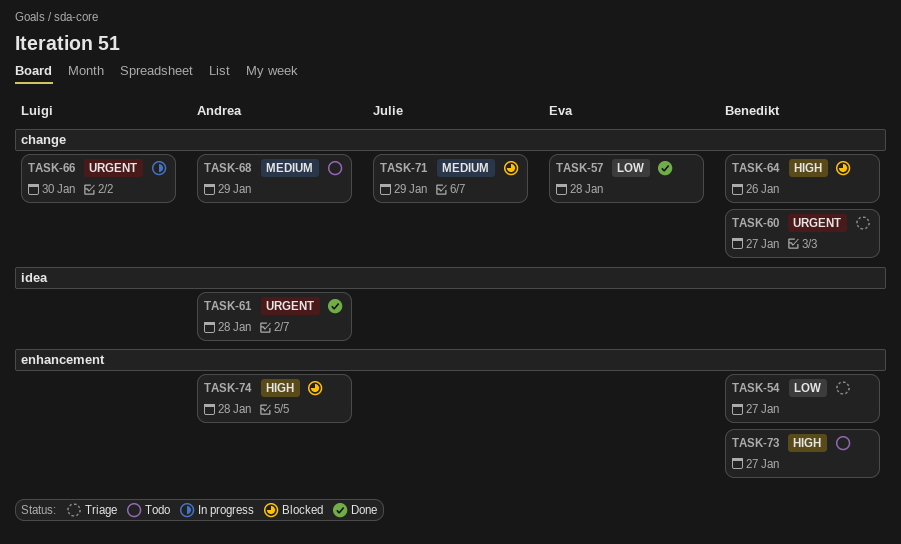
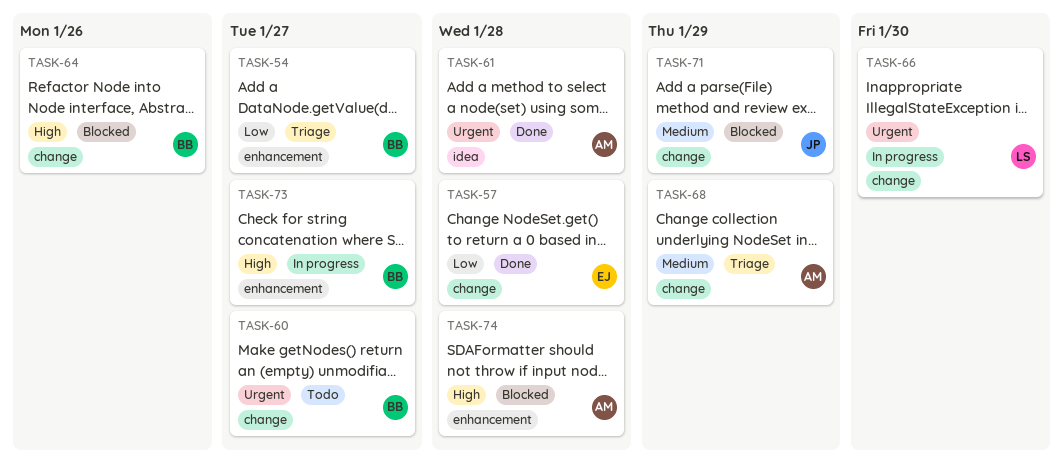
TASK-60, status: Triage -> Todo
TASK-68, status: Todo -> Triage
TASK-73, status: Todo -> In progress

